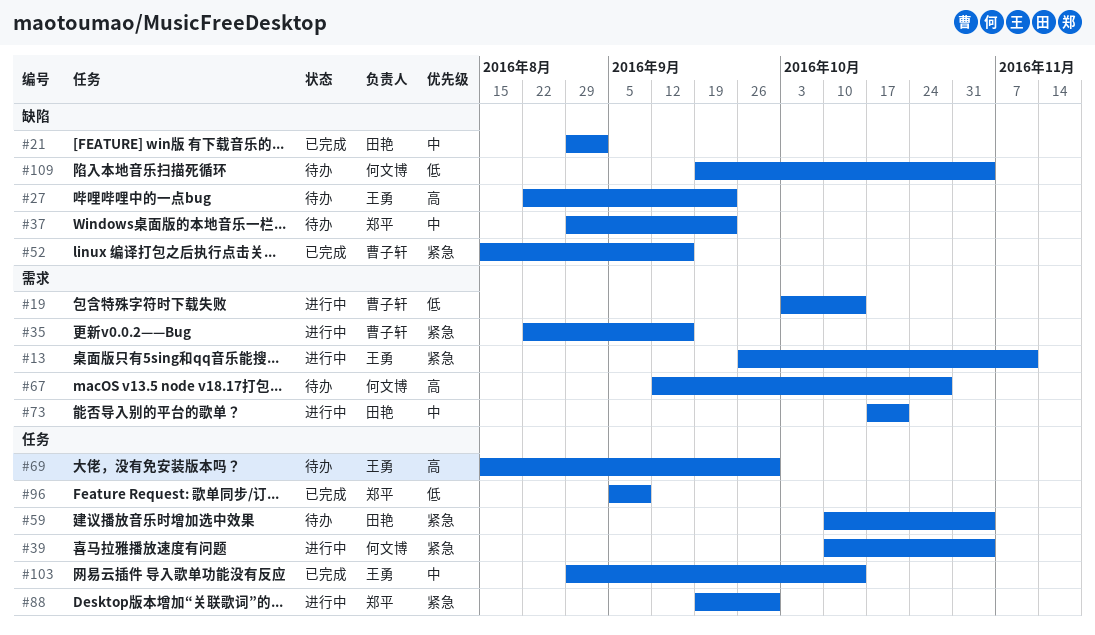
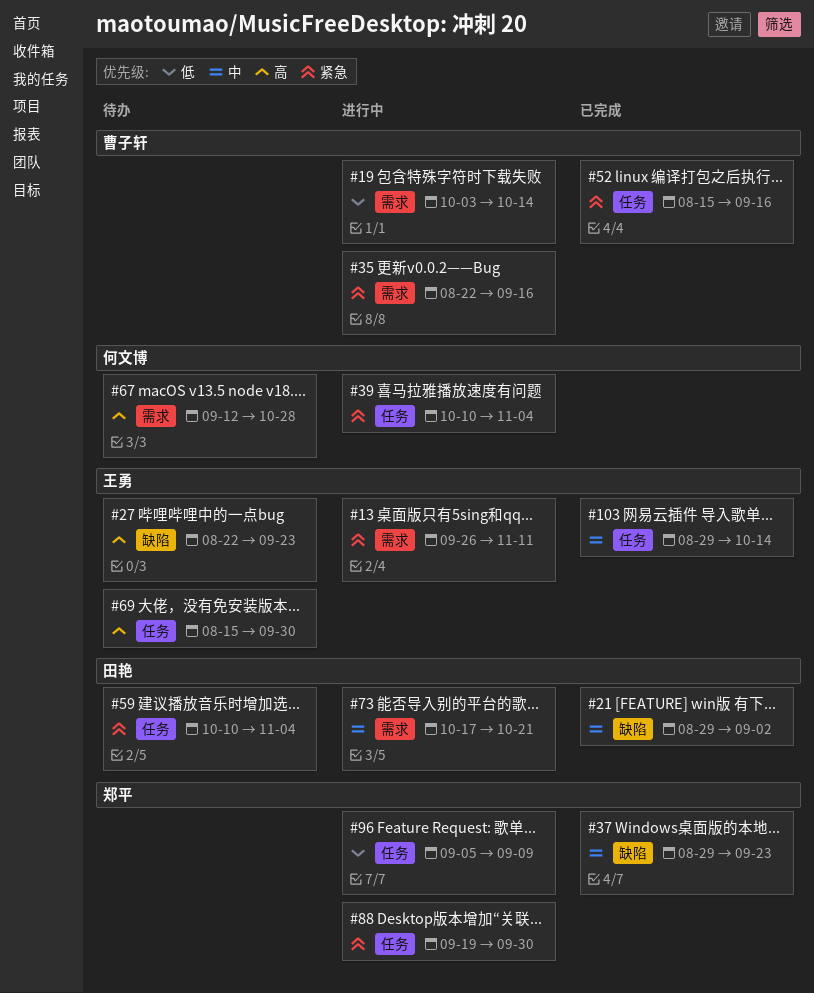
#37, status: 待办 -> 已完成
#52, label: 缺陷 -> 任务
#96, status: 已完成 -> 进行中
#109: present -> none

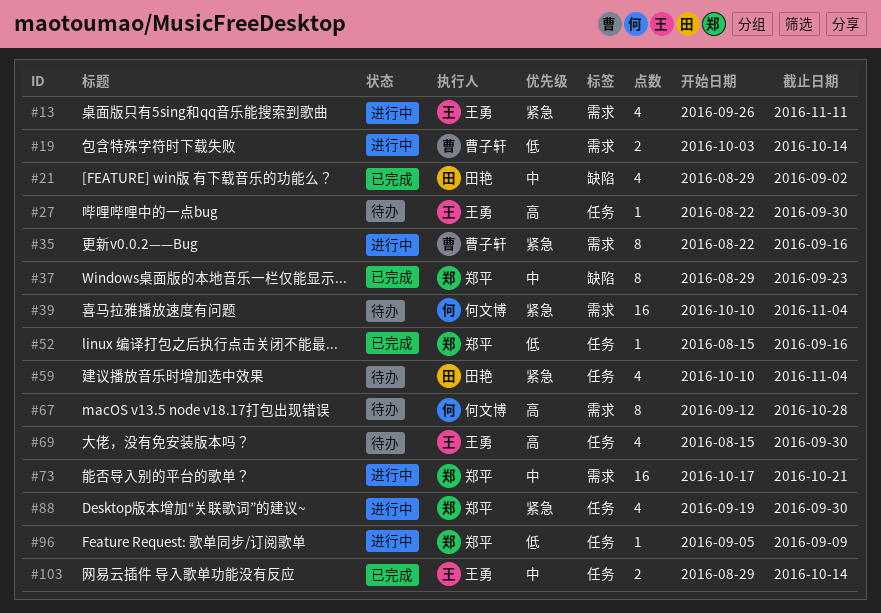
#27, label: 缺陷 -> 任务
#27, due: Sep 23 -> Sep 30
#39, status: 进行中 -> 待办
#39, label: 任务 -> 需求
#52, owner: 曹子轩 -> 郑平
#52, priority: 紧急 -> 低
#73, owner: 田艳 -> 郑平

